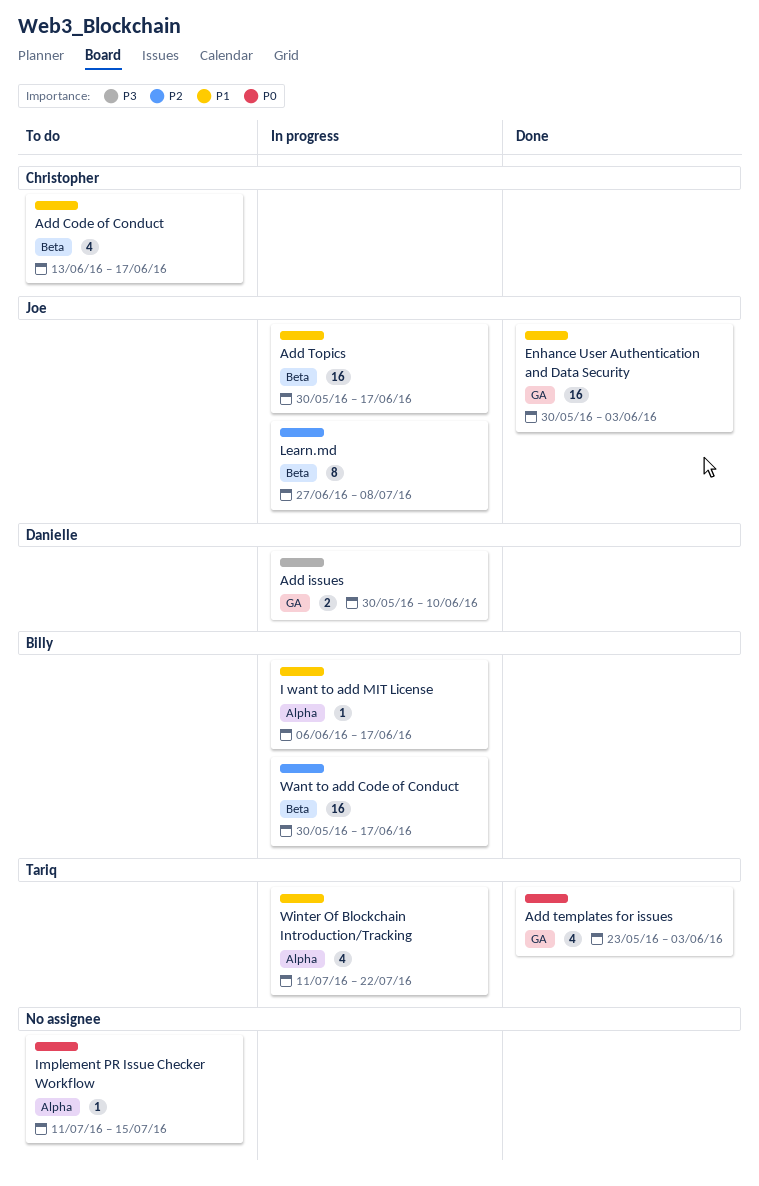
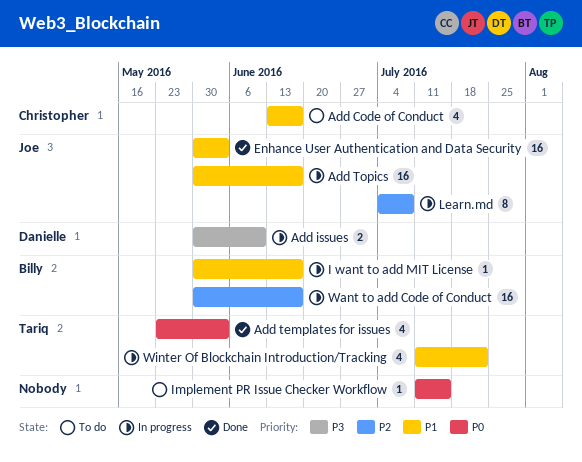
I want to add MIT License, start: Jun 6 -> May 30
Learn.md, start: Jun 27 -> Jul 4

